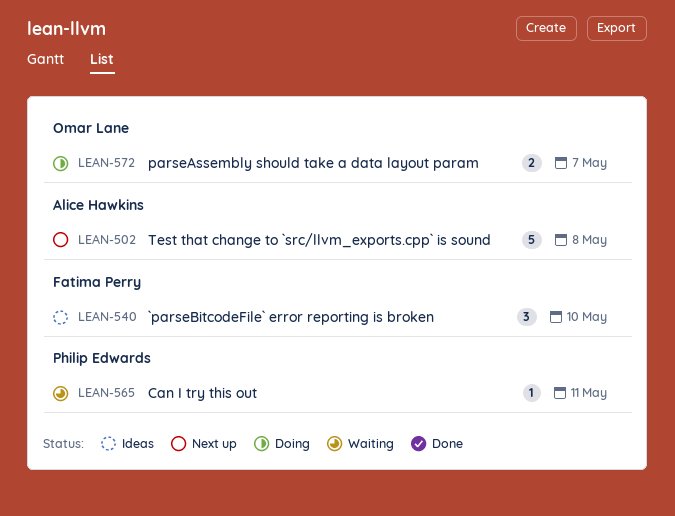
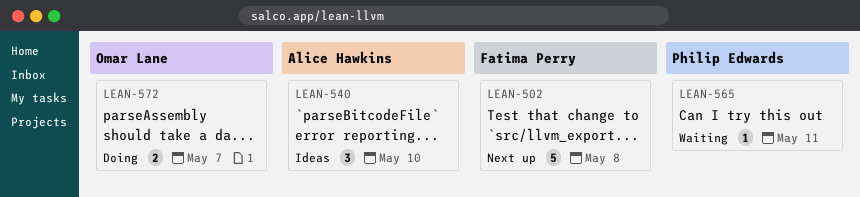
LEAN-502, owner: Alice Hawkins -> Fatima Perry
LEAN-540, owner: Fatima Perry -> Alice Hawkins

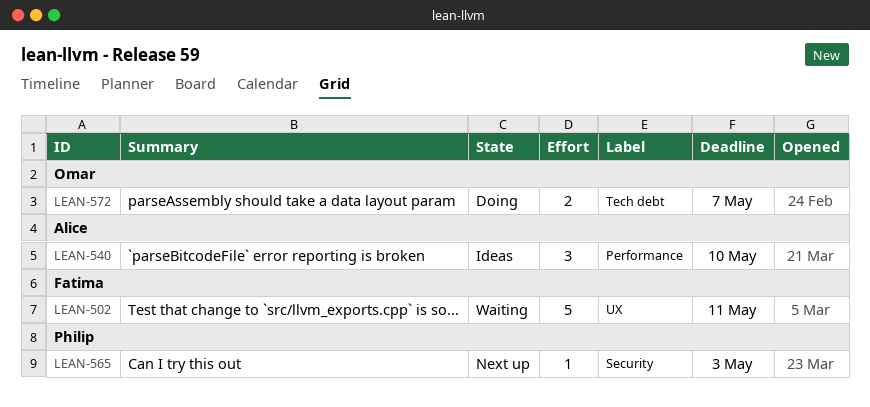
LEAN-502, status: Next up -> Waiting
LEAN-502, due: May 8 -> May 11
LEAN-565, status: Waiting -> Next up
LEAN-565, due: May 11 -> May 3

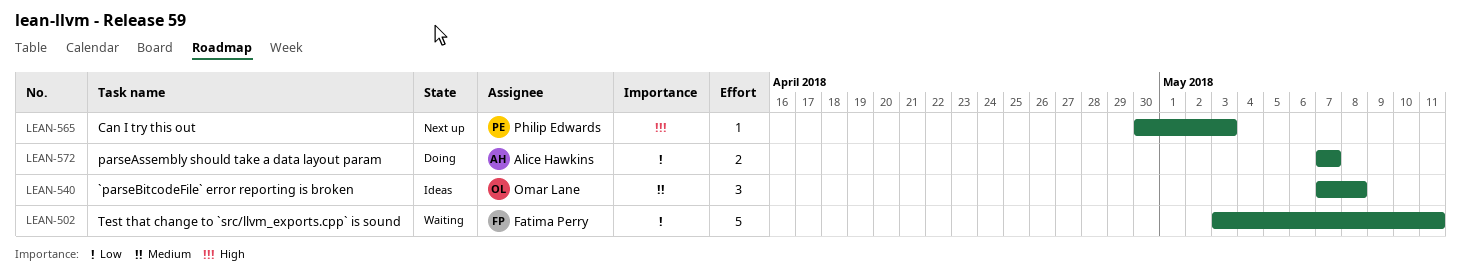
LEAN-540, owner: Alice Hawkins -> Omar Lane
LEAN-540, due: May 10 -> May 8
LEAN-572, owner: Omar Lane -> Alice Hawkins

